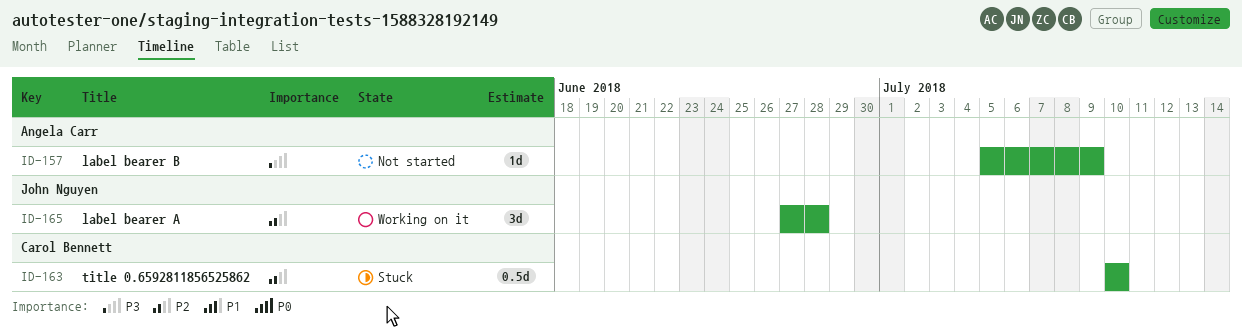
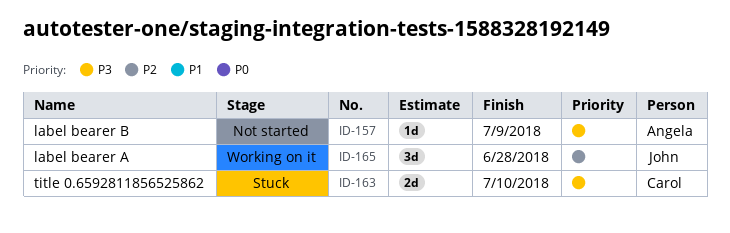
ID-163, priority: P2 -> P3
ID-163, estimate: 0.5d -> 2d

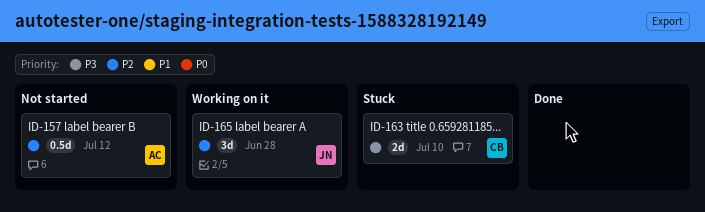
ID-157, priority: P3 -> P2
ID-157, estimate: 1d -> 0.5d
ID-157, due: Jul 9 -> Jul 12

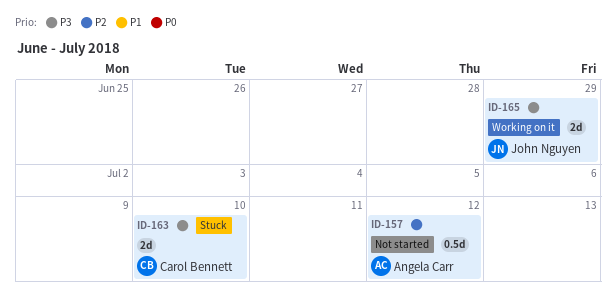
ID-165, priority: P2 -> P3
ID-165, estimate: 3d -> 2d
ID-165, due: Jun 28 -> Jun 29

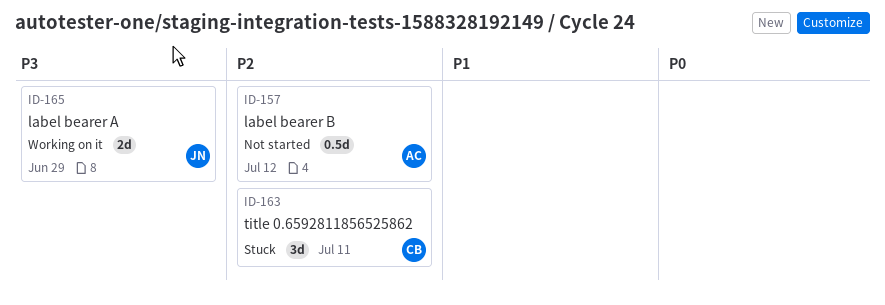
ID-163, priority: P3 -> P2
ID-163, estimate: 2d -> 3d
ID-163, due: Jul 10 -> Jul 11

